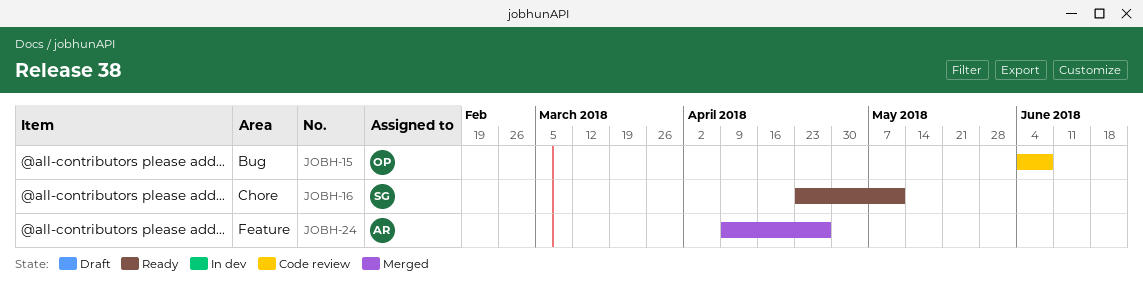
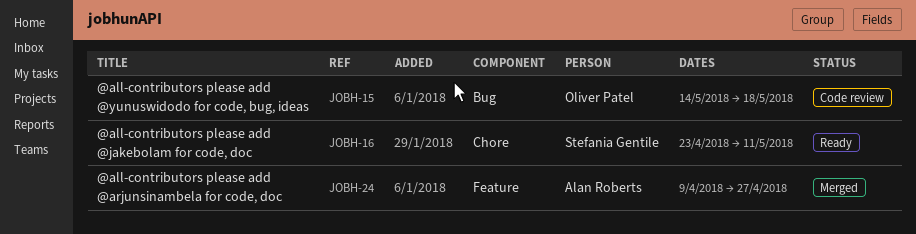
JOBH-15, start: Jun 4 -> May 14
JOBH-15, due: Jun 8 -> May 18

